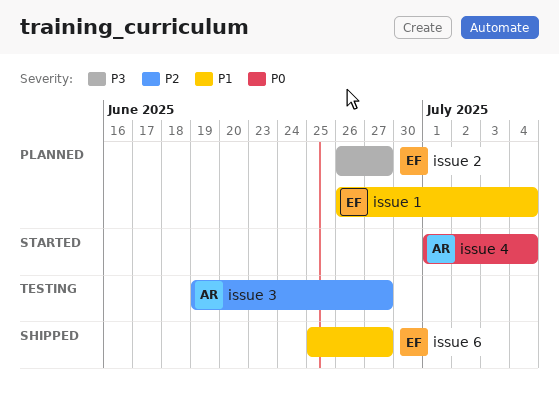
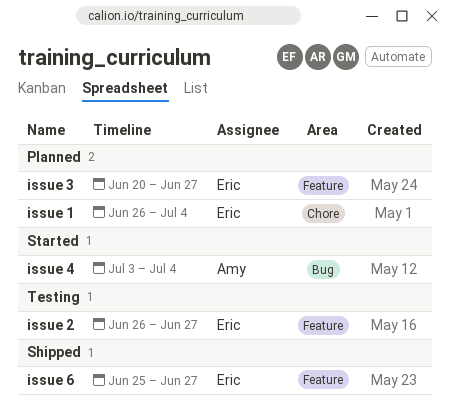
issue 2, status: Planned -> Testing
issue 3, status: Testing -> Planned
issue 3, owner: Amy -> Eric
issue 3, start: Jun 19 -> Jun 20
issue 4, start: Jul 1 -> Jul 3

